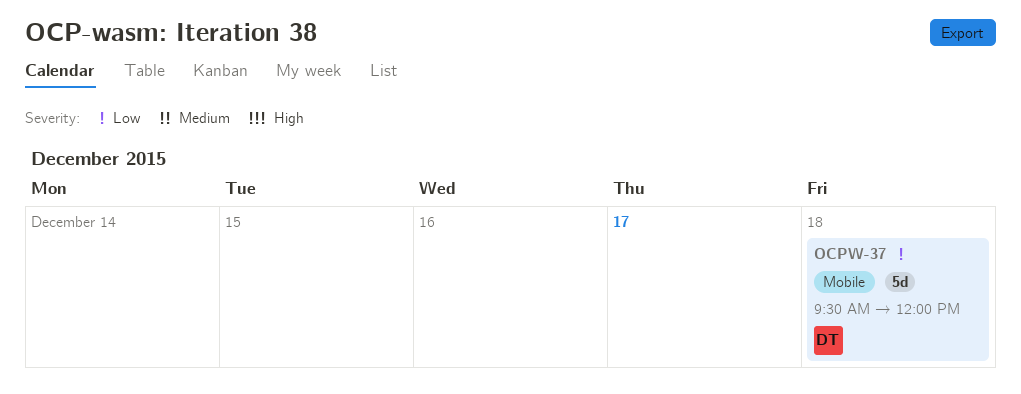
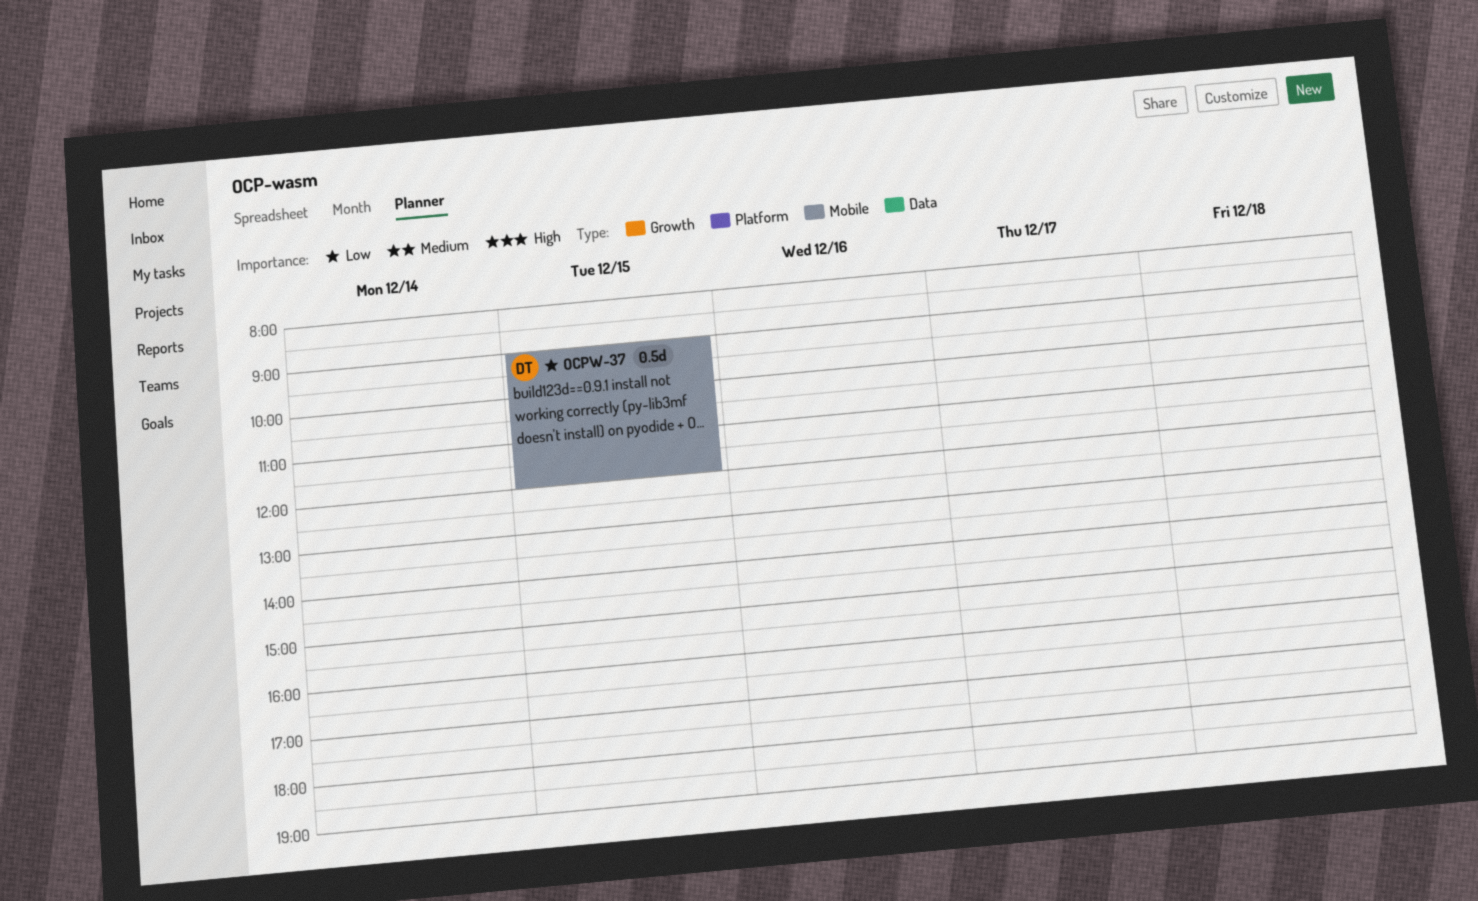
OCPW-37, estimate: 5d -> 0.5d
OCPW-37, day: Dec 18 -> Dec 15
OCPW-37, begins: 09:30 -> 09:00

